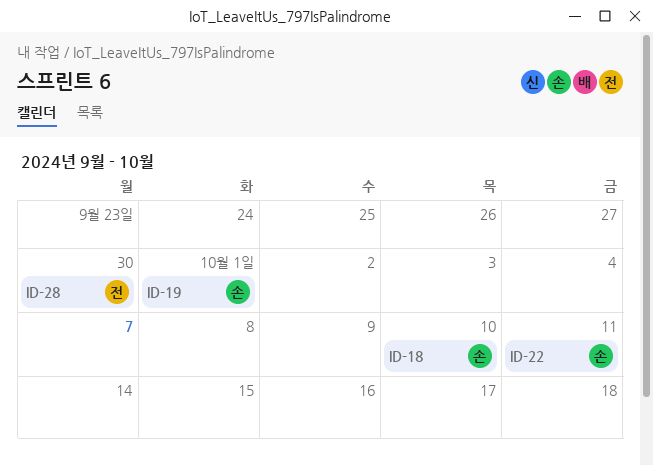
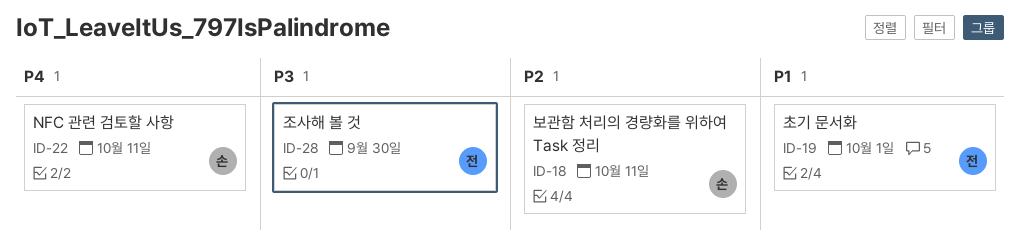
ID-18, due: Oct 10 -> Oct 11
ID-19, owner: 손 -> 전

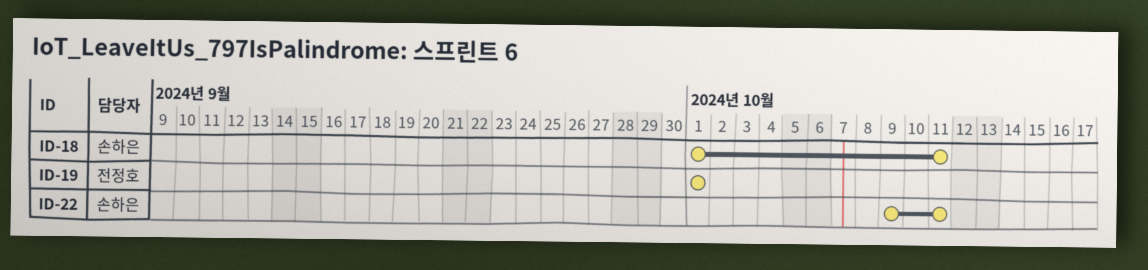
ID-28: present -> none

